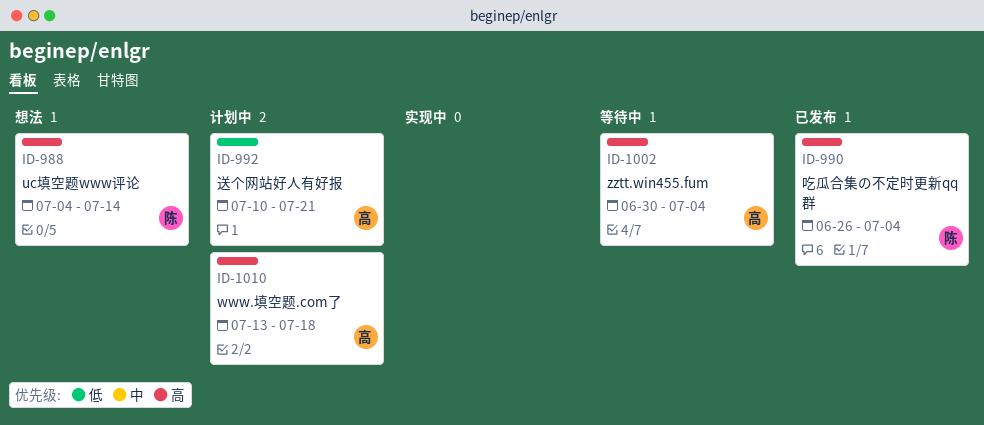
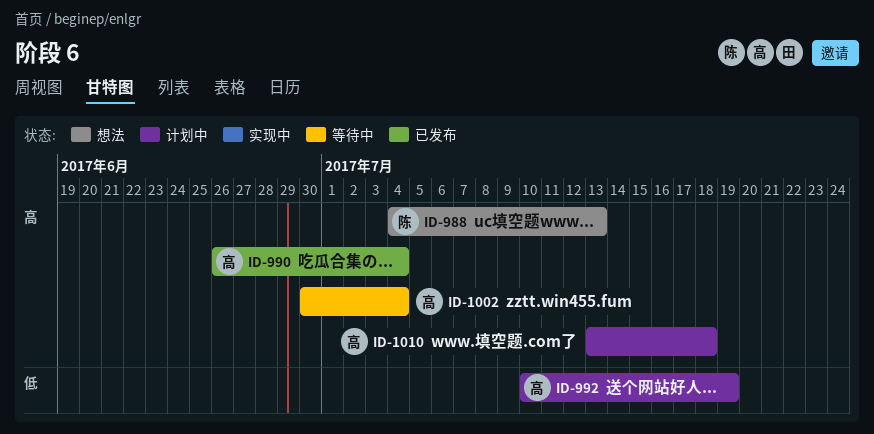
ID-988, due: Jul 14 -> Jul 13
ID-990, owner: 陈 -> 高
ID-992, due: Jul 21 -> Jul 19

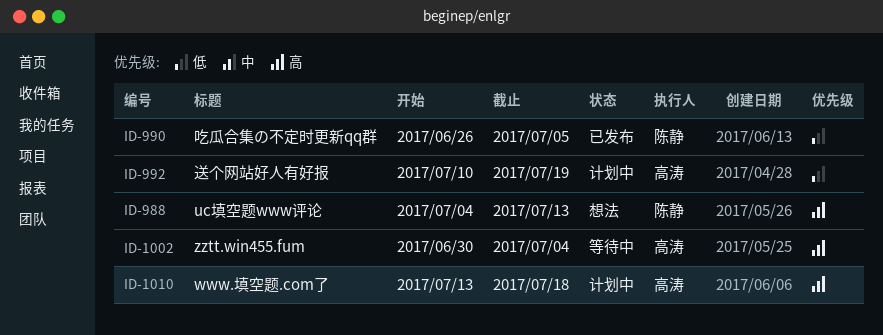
ID-990, owner: 高涛 -> 陈静
ID-990, priority: 高 -> 低
ID-990, due: Jul 4 -> Jul 5

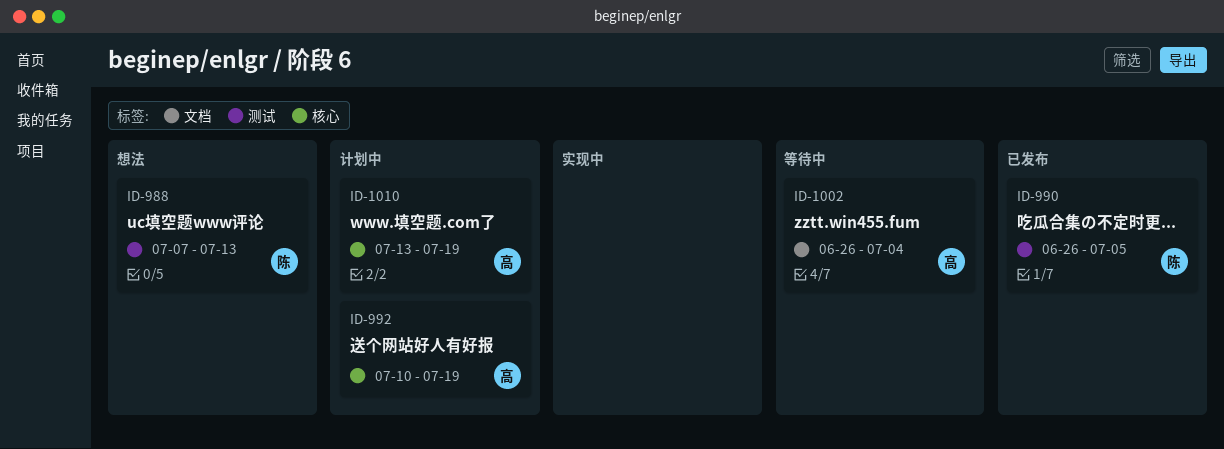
ID-988, start: Jul 4 -> Jul 7
ID-1002, start: Jun 30 -> Jun 26
ID-1010, due: Jul 18 -> Jul 19

